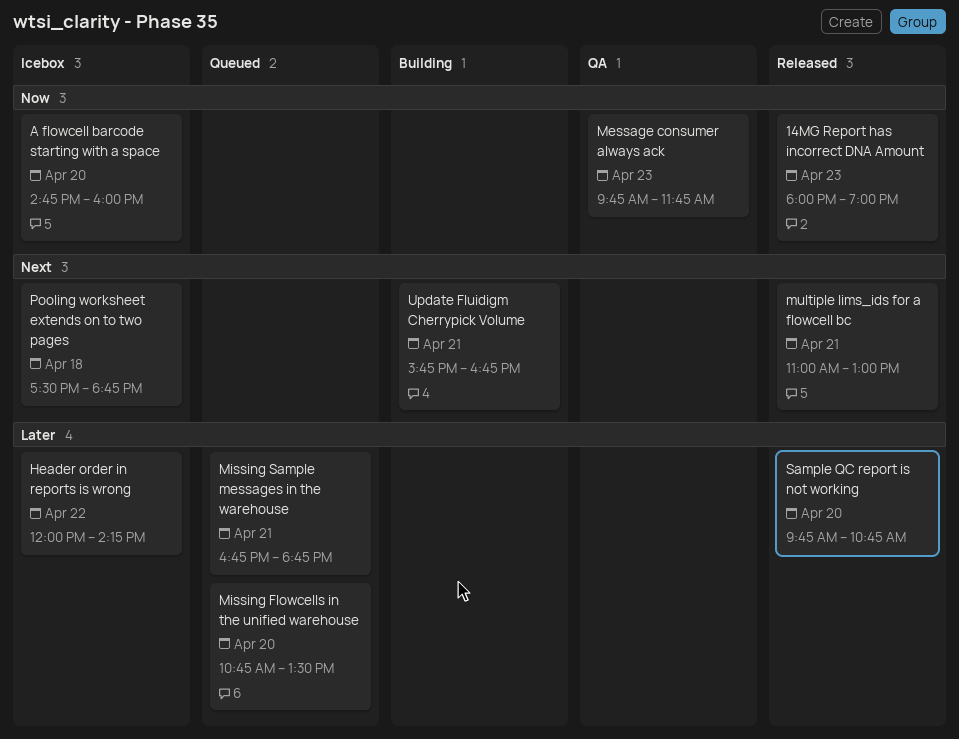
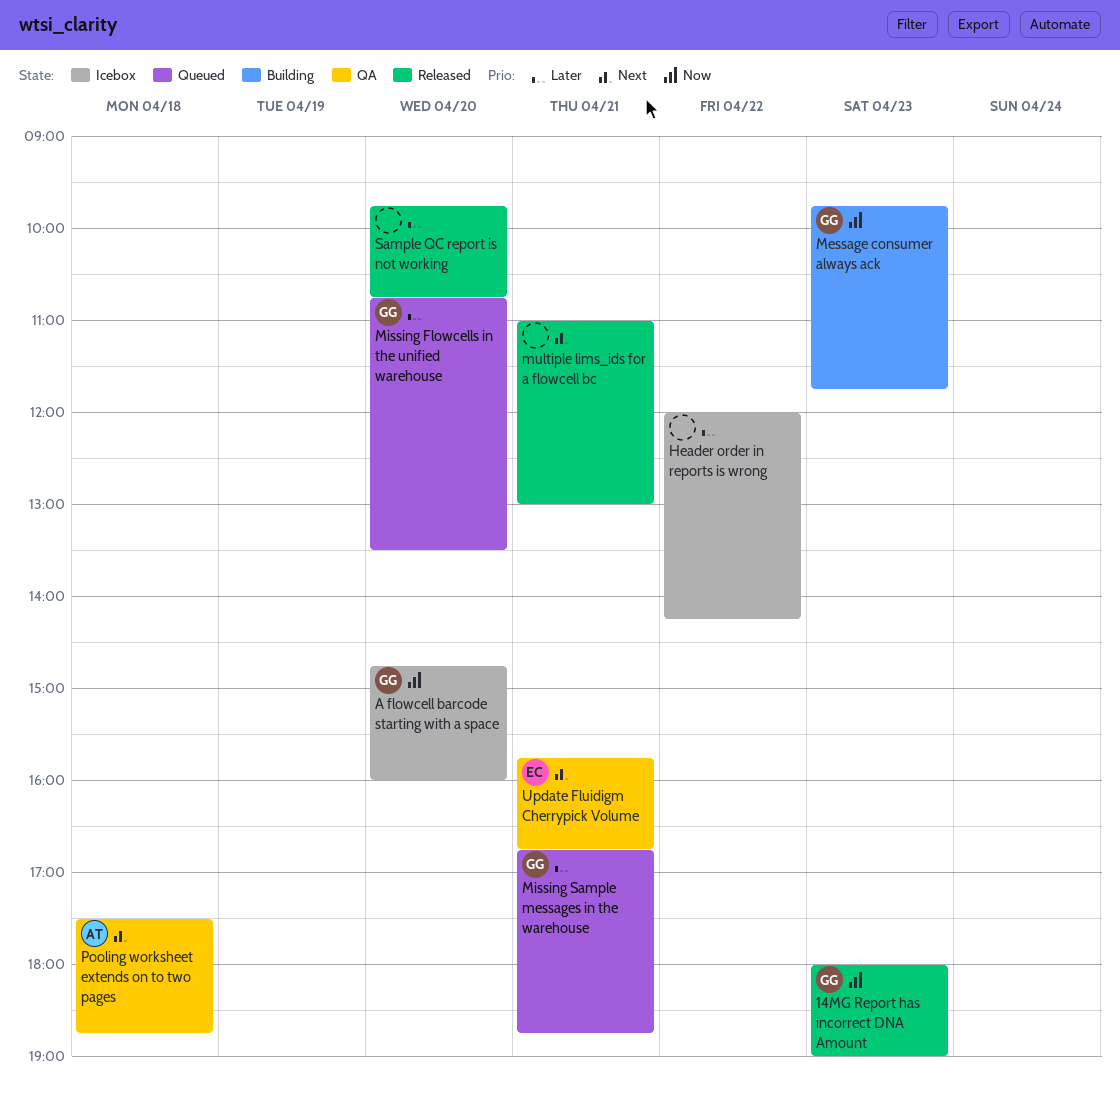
Message consumer always ack, status: QA -> Building
Pooling worksheet extends on to two pages, status: Icebox -> QA
Update Fluidigm Cherrypick Volume, status: Building -> QA

